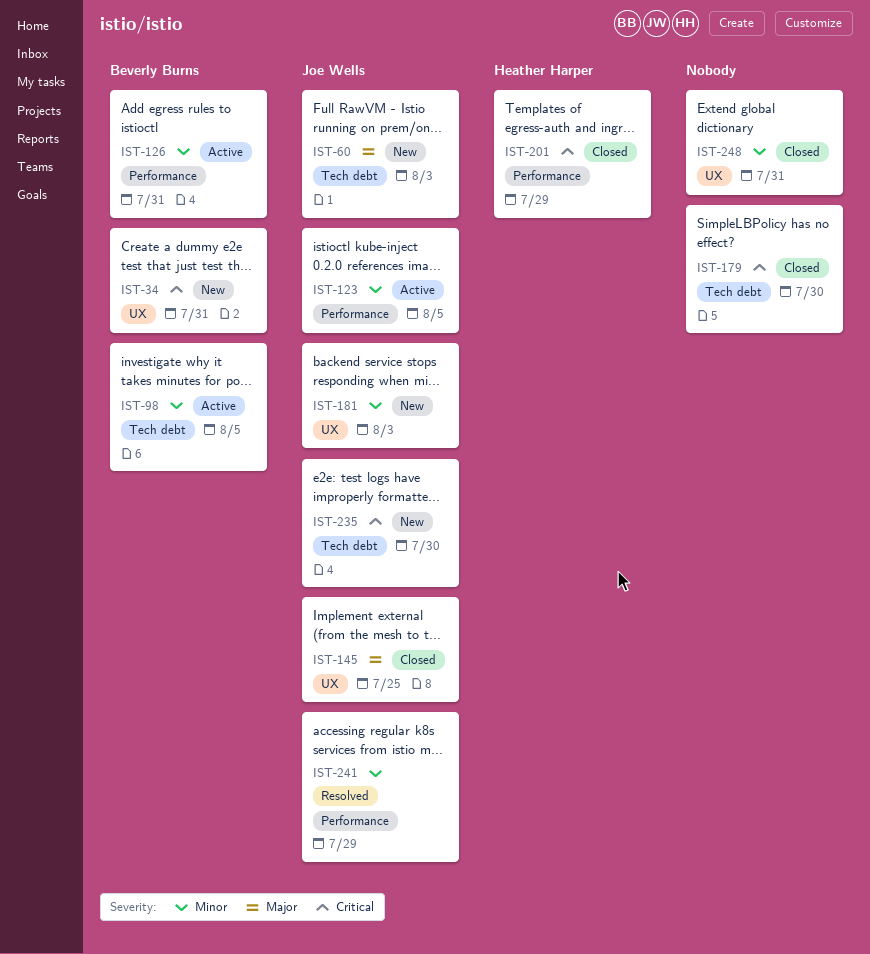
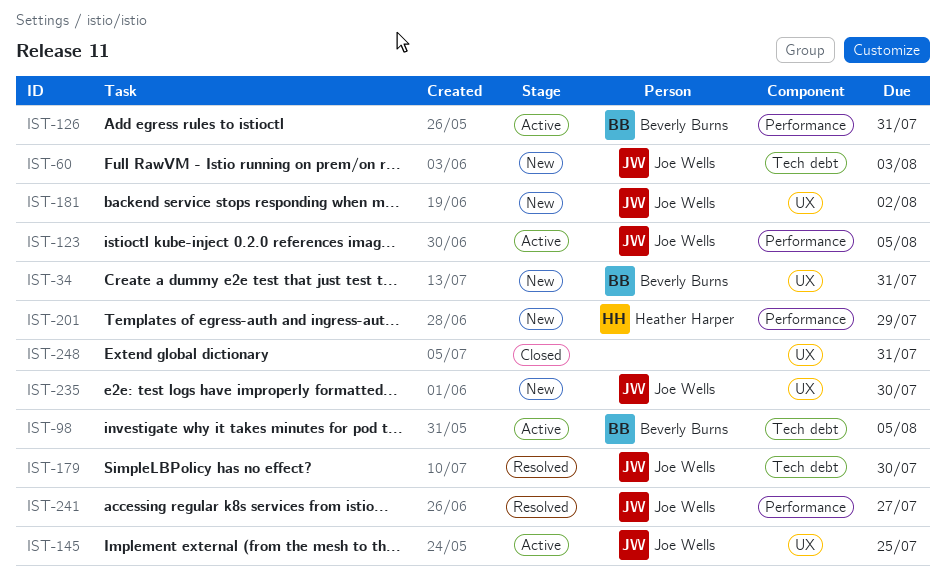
IST-145, status: Closed -> Active
IST-179, status: Closed -> Resolved
IST-179, owner: none -> Joe Wells
IST-181, due: Aug 3 -> Aug 2
IST-201, status: Closed -> New
IST-235, label: Tech debt -> UX
IST-241, due: Jul 29 -> Jul 27

